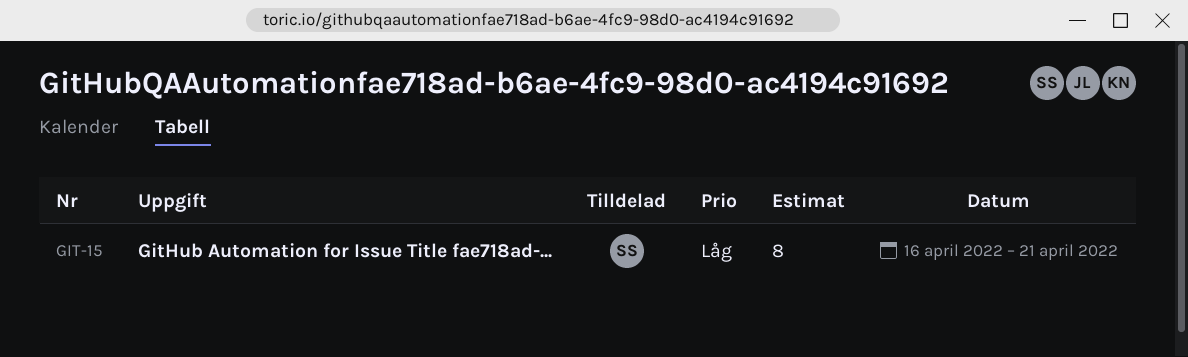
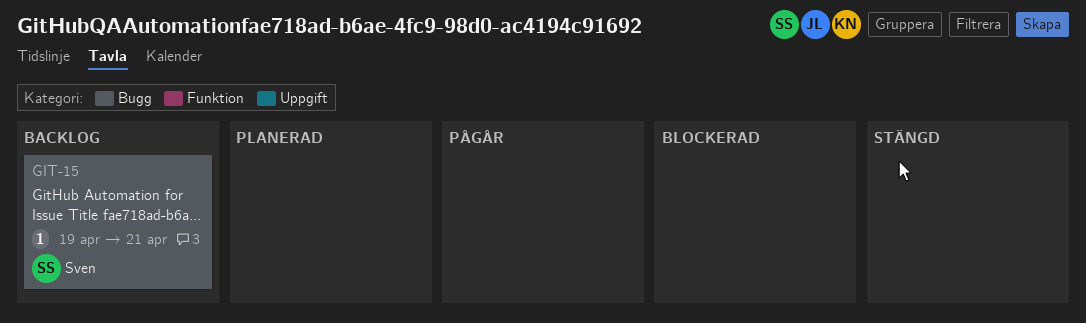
GIT-15, estimate: 8 -> 1
GIT-15, start: Apr 16 -> Apr 19

